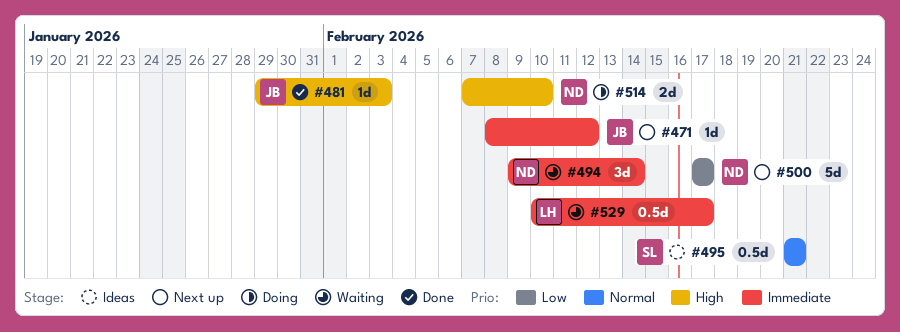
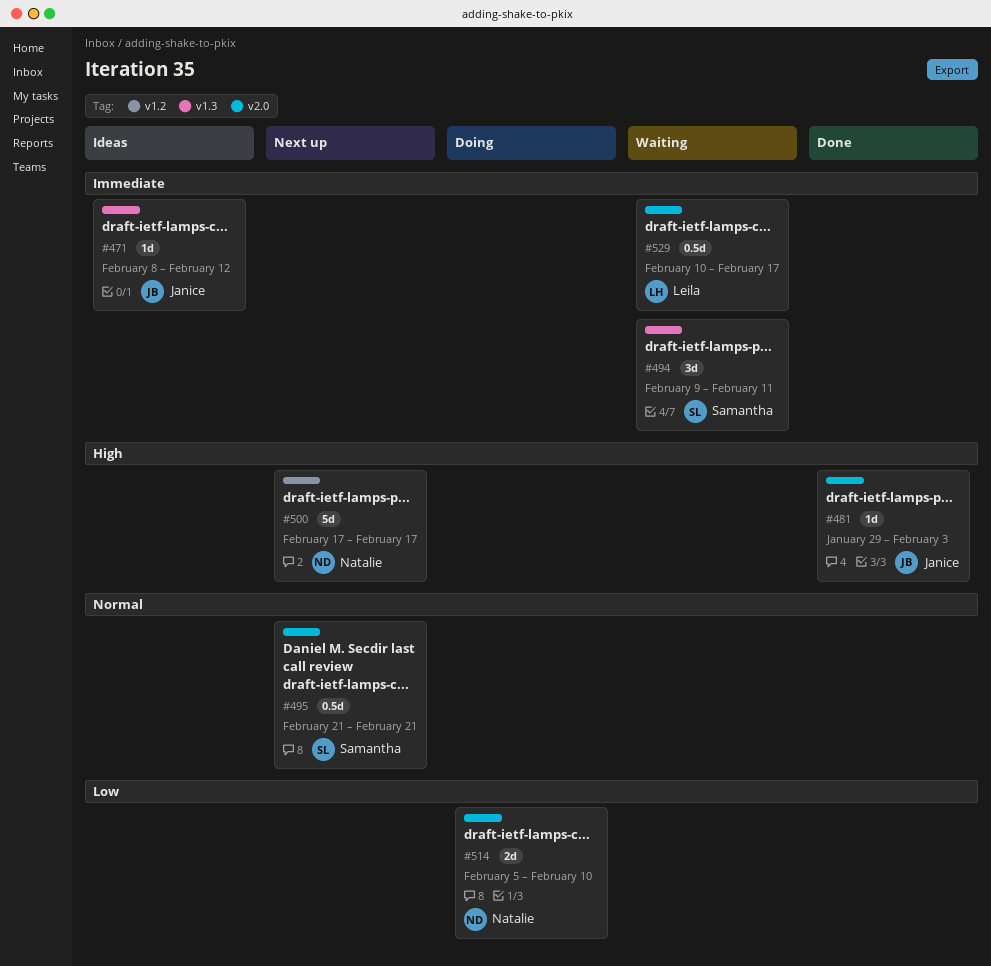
#471, status: Next up -> Ideas
#494, owner: Natalie -> Samantha
#494, due: Feb 14 -> Feb 11
#495, status: Ideas -> Next up
#500, priority: Low -> High
#514, priority: High -> Low
#514, start: Feb 7 -> Feb 5

